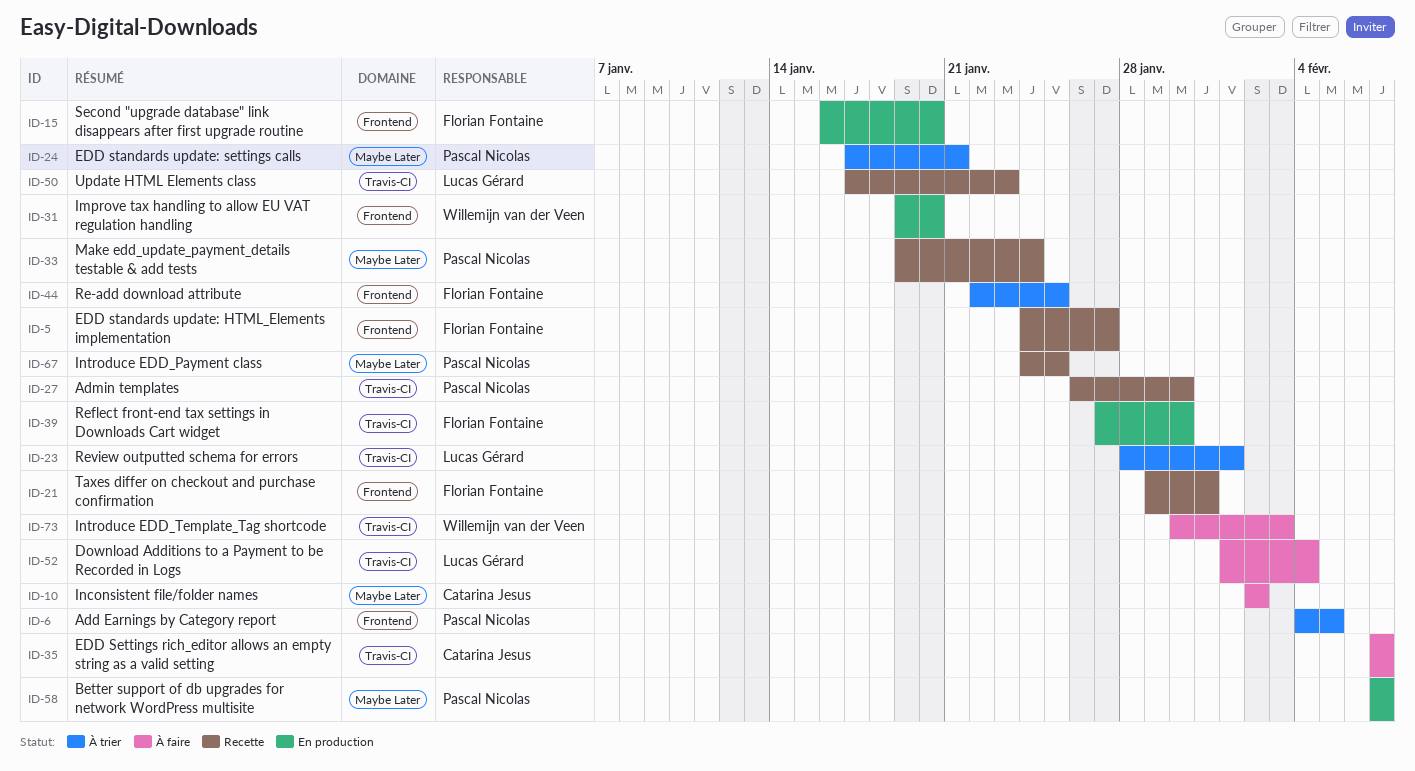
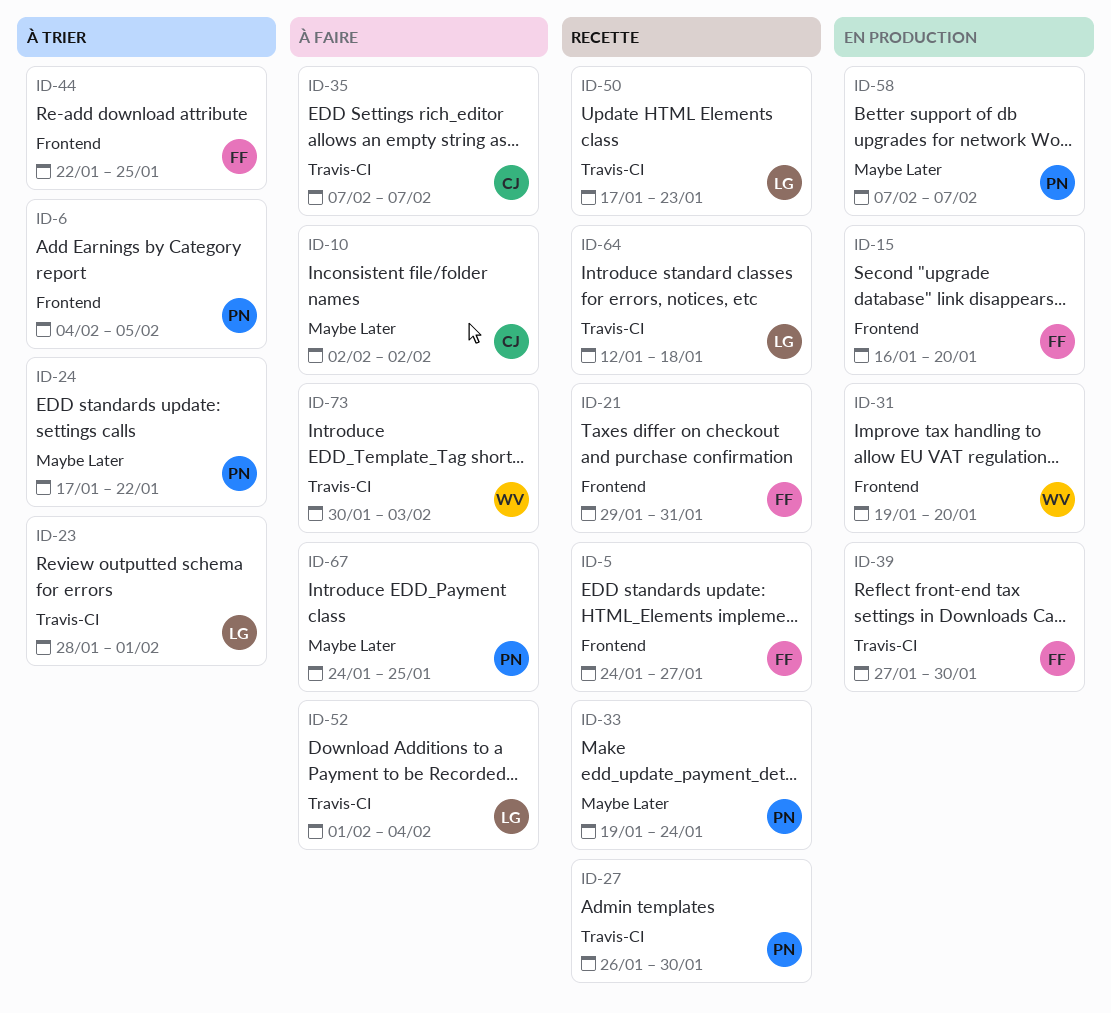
ID-24, due: Jan 21 -> Jan 22
ID-64: none -> present
ID-67, status: Recette -> À faire

